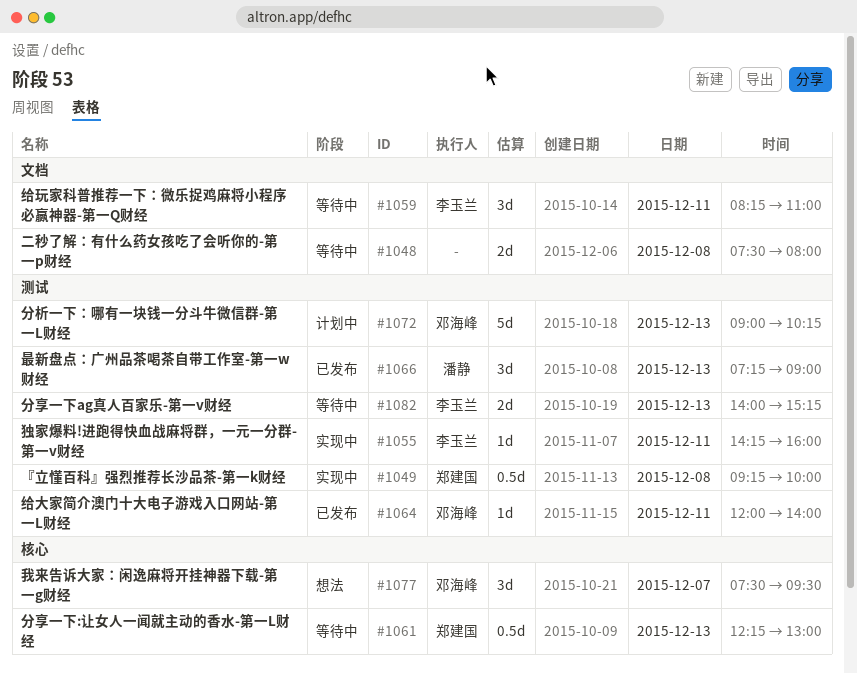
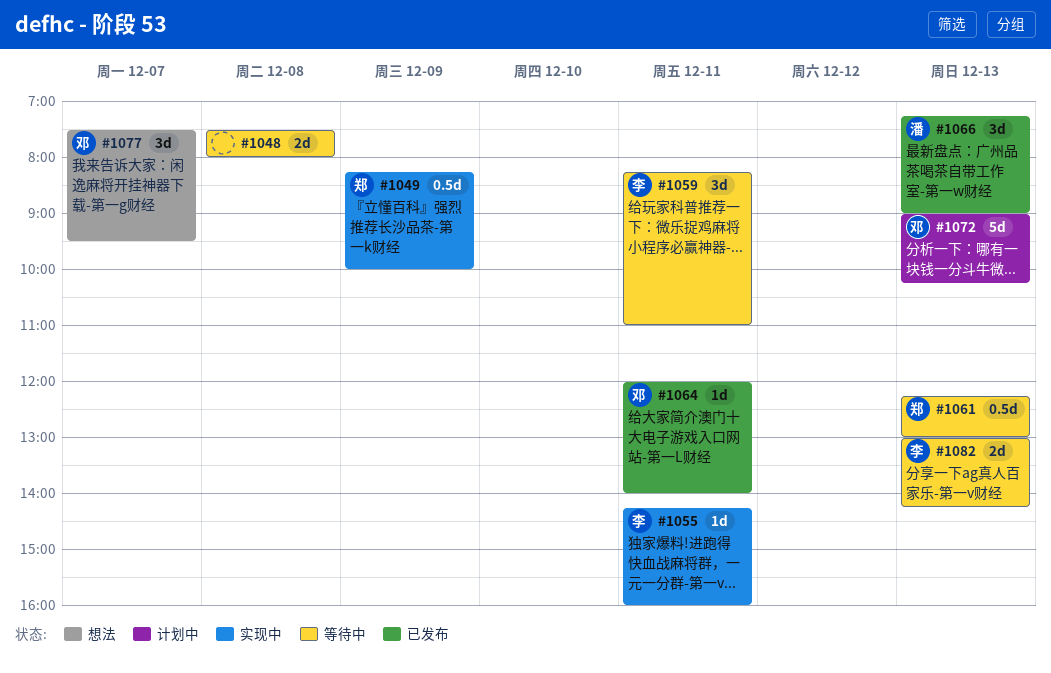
#1049, day: Dec 8 -> Dec 9
#1049, begins: 09:15 -> 08:15
#1082, begins: 14:00 -> 13:00
#1082, ends: 15:15 -> 14:15

